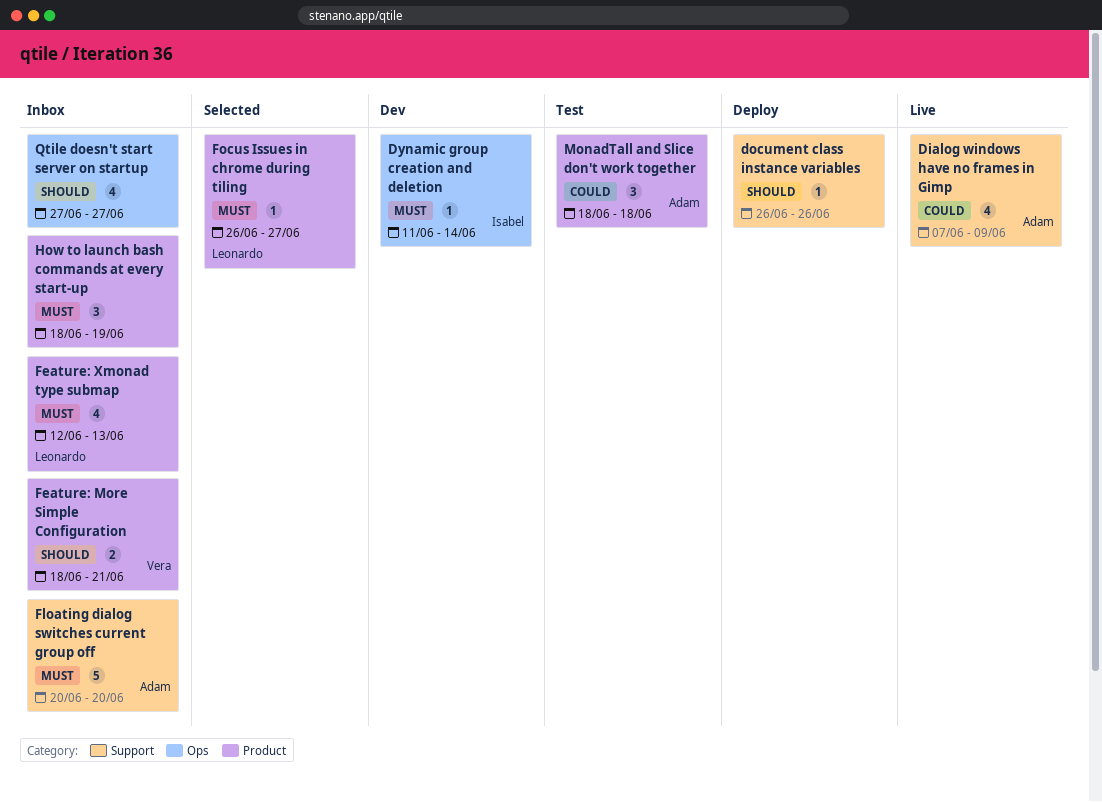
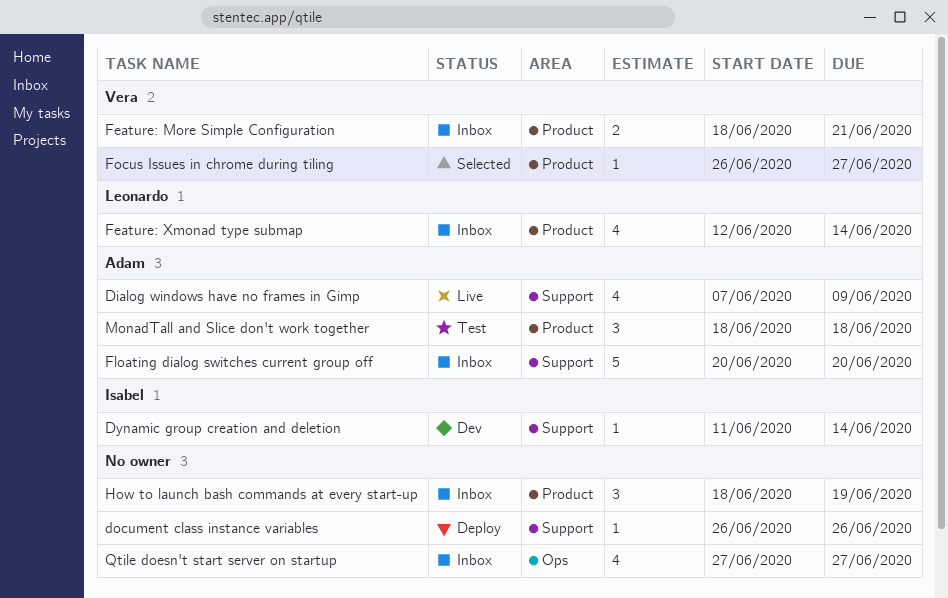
Dynamic group creation and deletion, label: Ops -> Support
Feature: Xmonad type submap, due: Jun 13 -> Jun 14
Focus Issues in chrome during tiling, owner: Leonardo -> Vera

